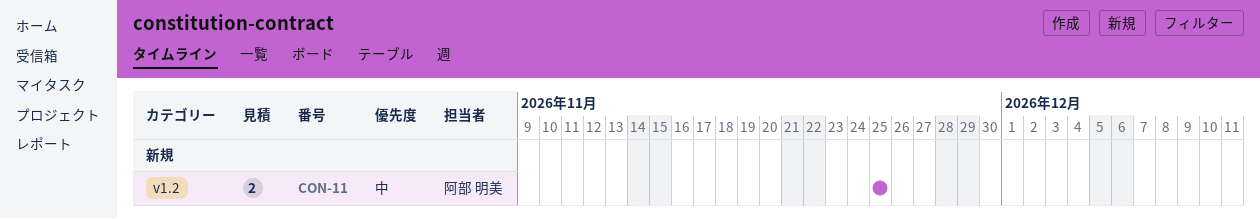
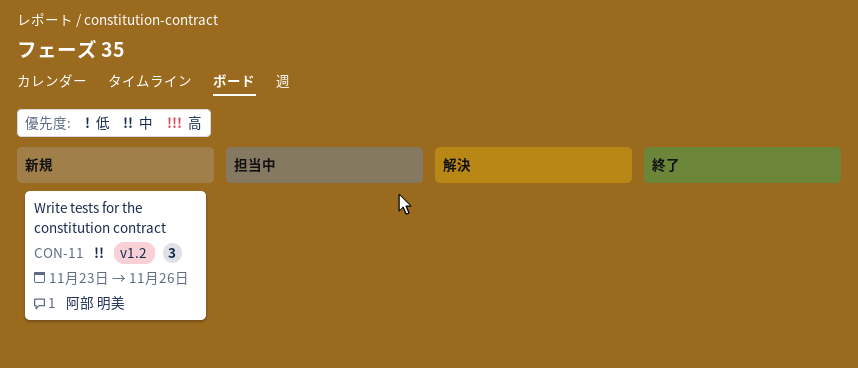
CON-11, estimate: 2 -> 3
CON-11, start: Nov 25 -> Nov 23
CON-11, due: Nov 25 -> Nov 26

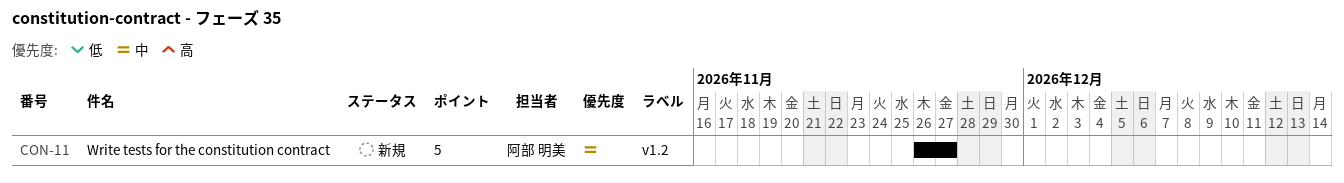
CON-11, estimate: 3 -> 5
CON-11, start: Nov 23 -> Nov 26
CON-11, due: Nov 26 -> Nov 27

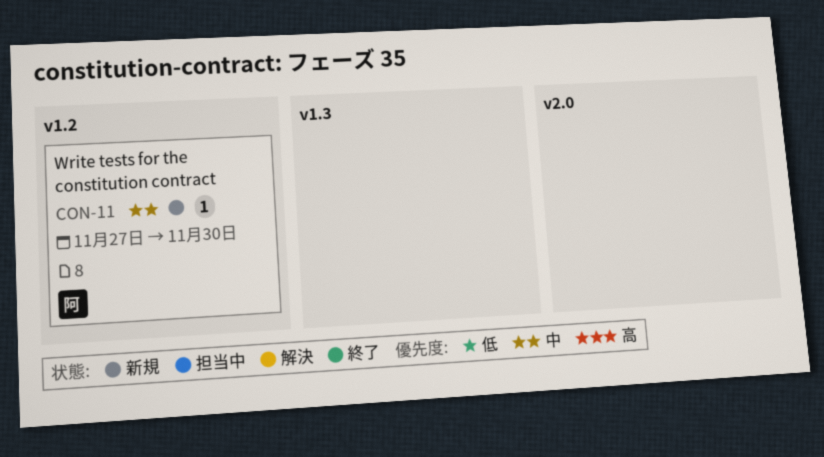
CON-11, estimate: 5 -> 1
CON-11, start: Nov 26 -> Nov 27
CON-11, due: Nov 27 -> Nov 30

